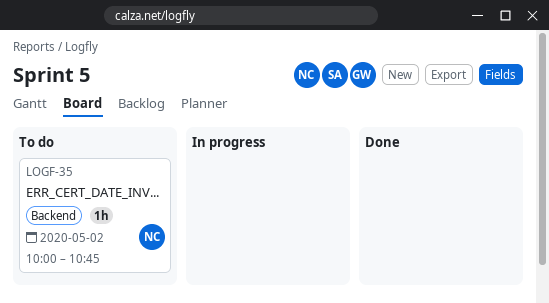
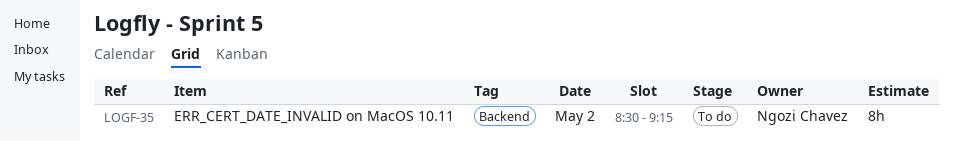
LOGF-35, estimate: 1h -> 8h
LOGF-35, begins: 10:00 -> 08:30
LOGF-35, ends: 10:45 -> 09:15

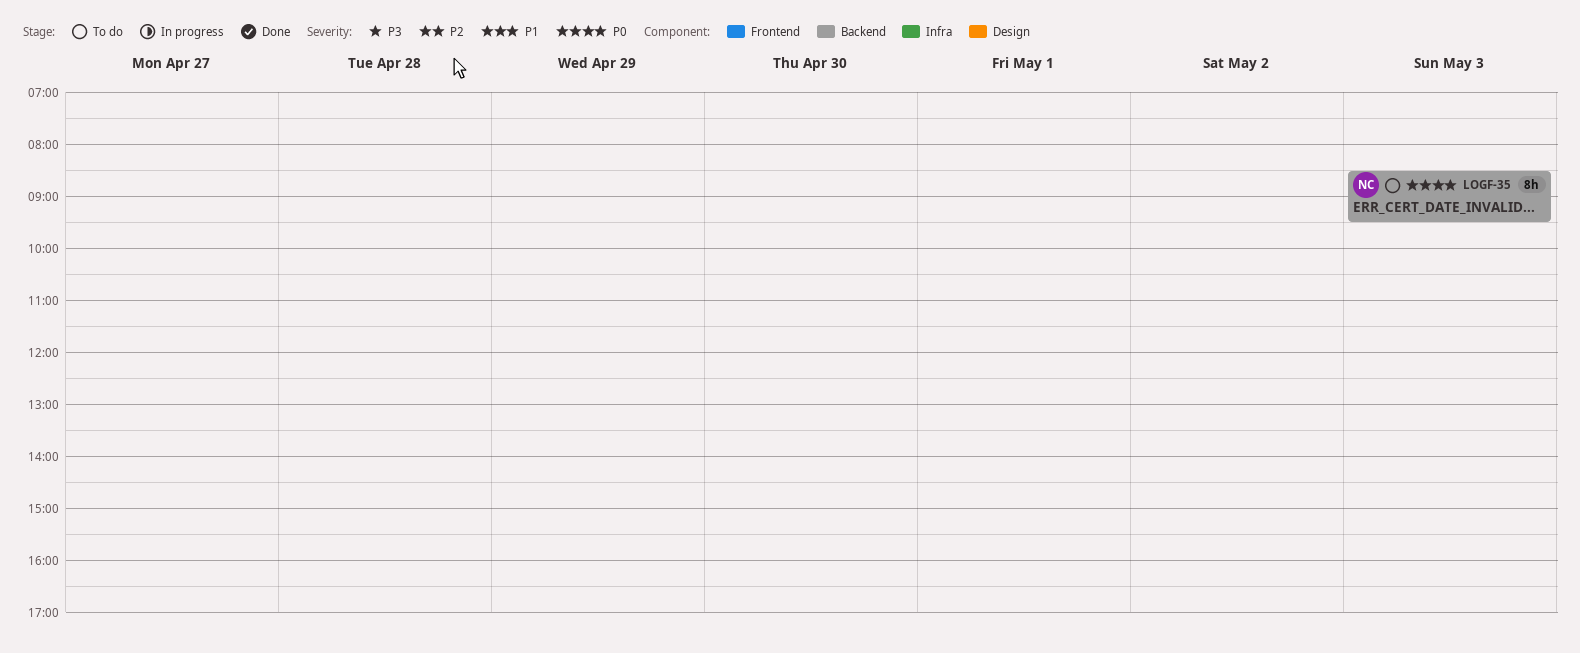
LOGF-35, day: May 2 -> May 3
LOGF-35, ends: 09:15 -> 09:30

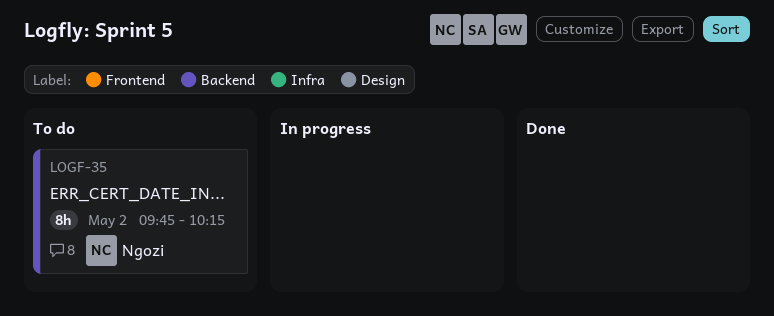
LOGF-35, day: May 3 -> May 2
LOGF-35, begins: 08:30 -> 09:45
LOGF-35, ends: 09:30 -> 10:15

